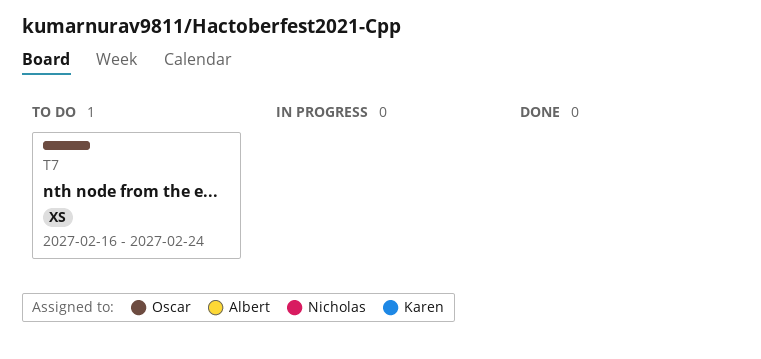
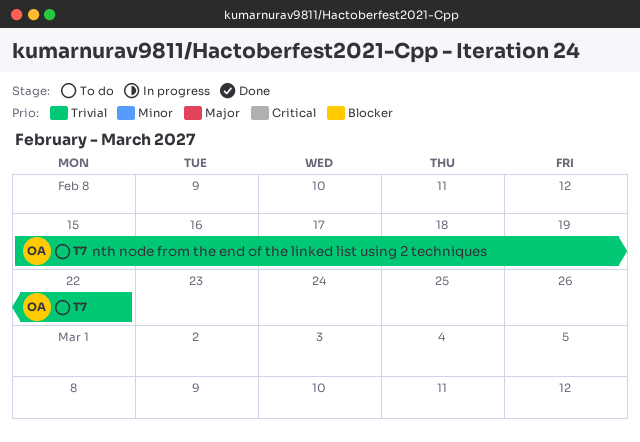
T7, start: Feb 16 -> Feb 15
T7, due: Feb 24 -> Feb 22

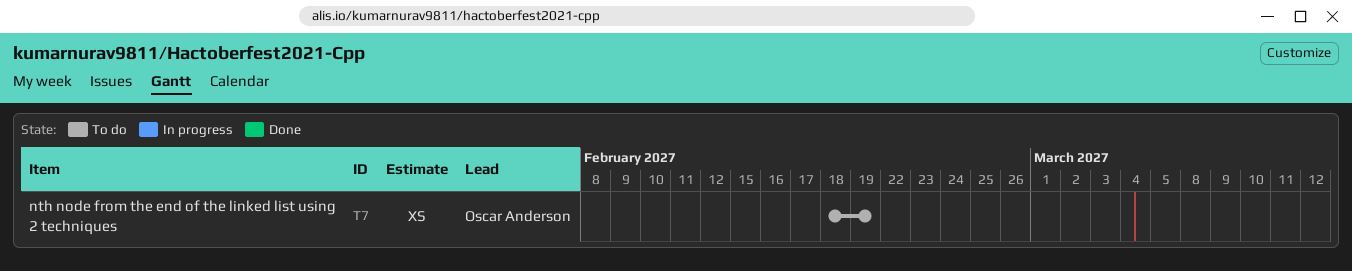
T7, start: Feb 15 -> Feb 18
T7, due: Feb 22 -> Feb 19

